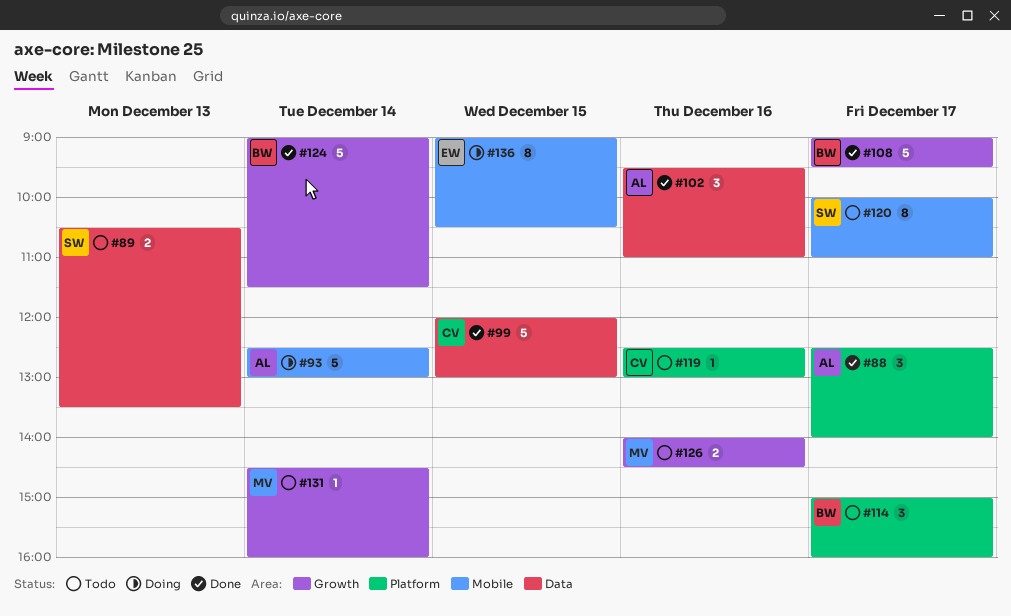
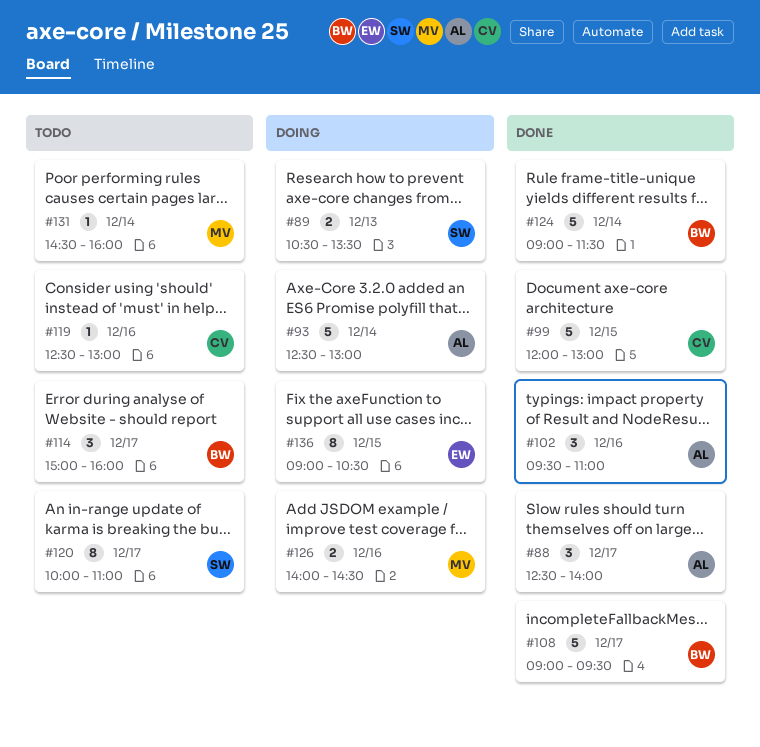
#89, status: Todo -> Doing
#126, status: Todo -> Doing

